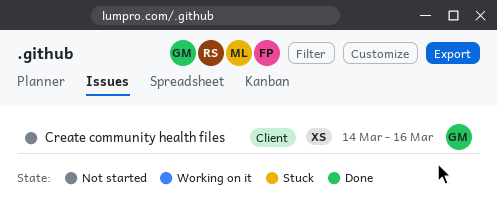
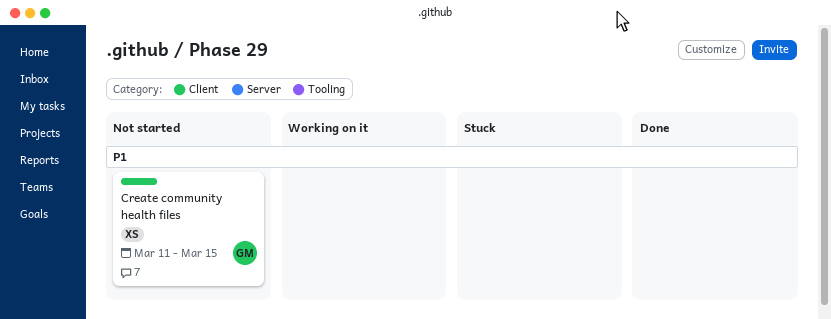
Create community health files, start: Mar 14 -> Mar 11
Create community health files, due: Mar 16 -> Mar 15

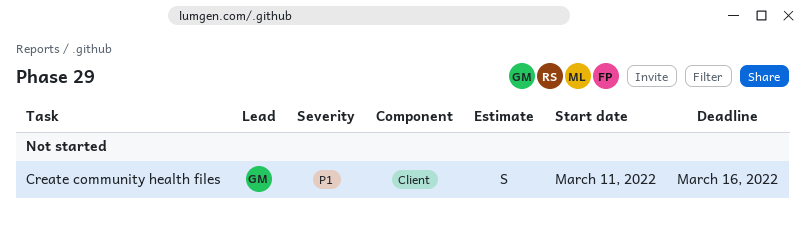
Create community health files, estimate: XS -> S
Create community health files, due: Mar 15 -> Mar 16

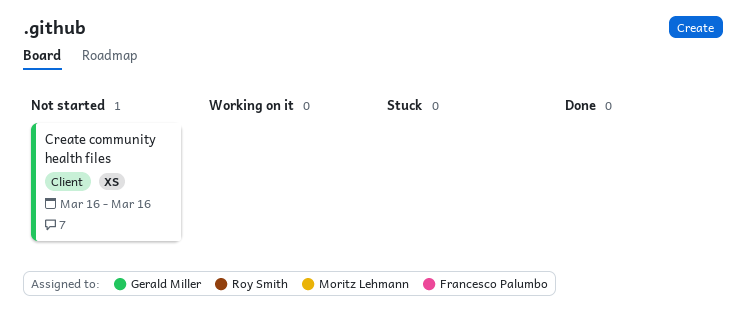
Create community health files, estimate: S -> XS
Create community health files, start: Mar 11 -> Mar 16

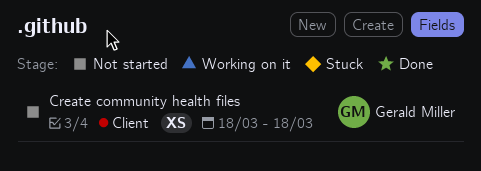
Create community health files, start: Mar 16 -> Mar 18
Create community health files, due: Mar 16 -> Mar 18

